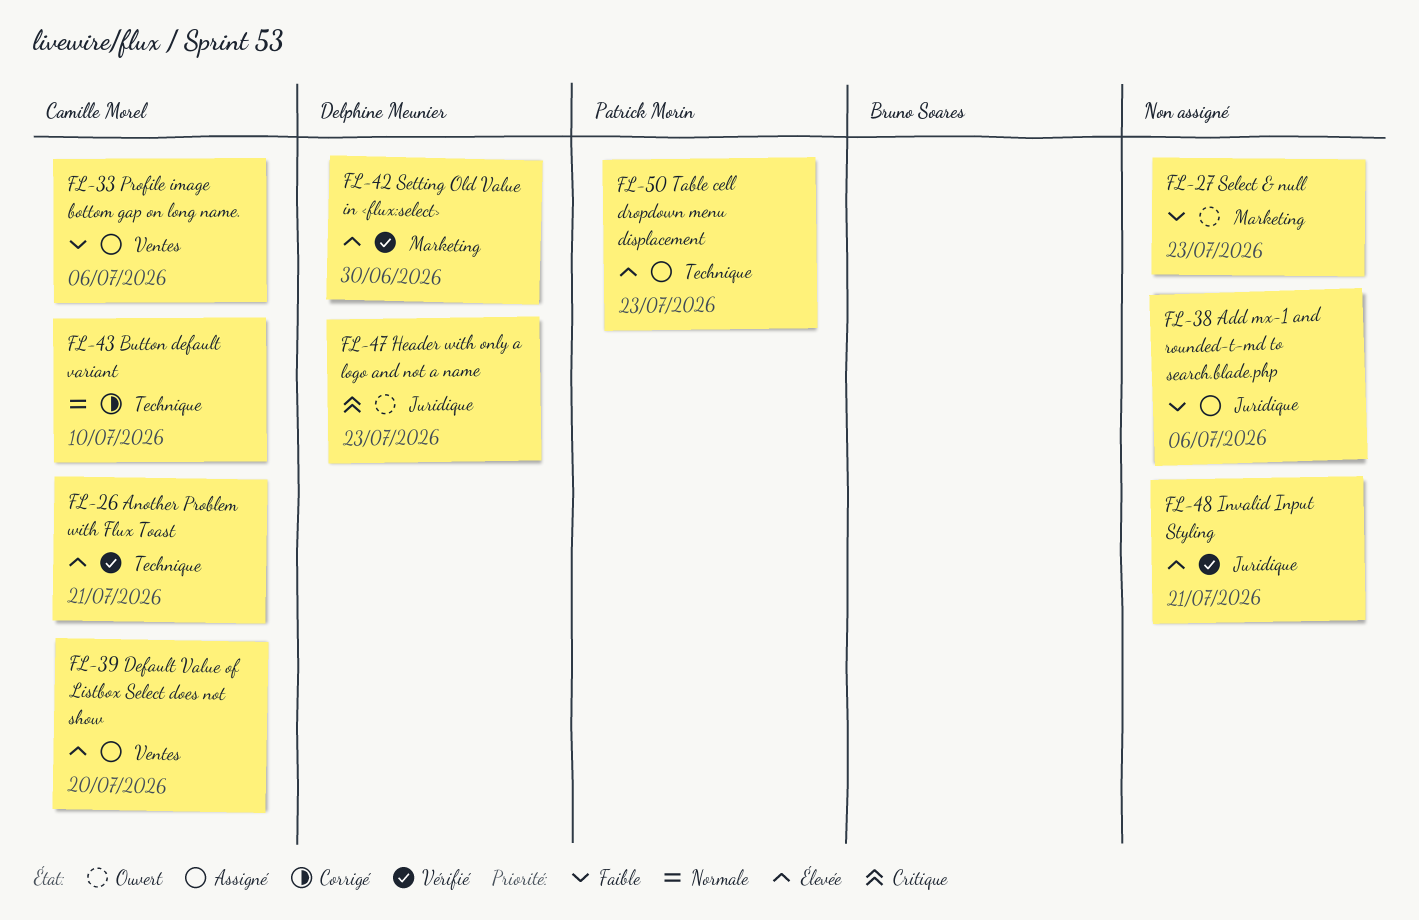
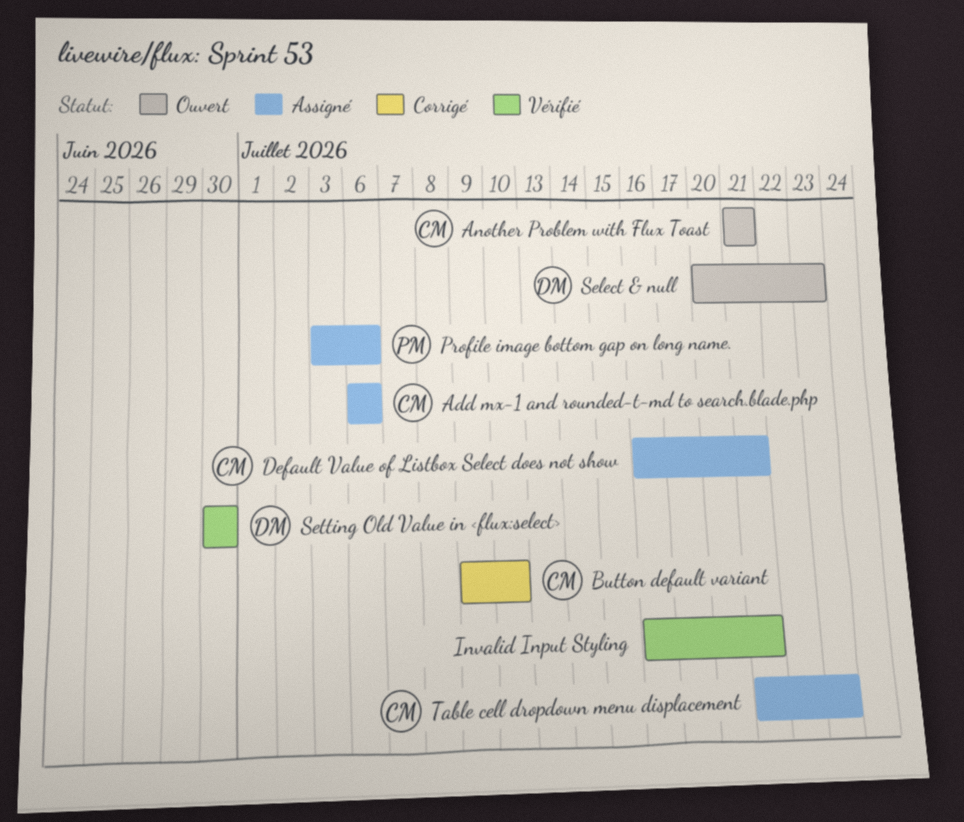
Add mx-1 and rounded-t-md to search.blade.php, owner: none -> Camille Morel
Another Problem with Flux Toast, status: Vérifié -> Ouvert
Default Value of Listbox Select does not show, due: Jul 20 -> Jul 21
Header with only a logo and not a name: present -> none
Profile image bottom gap on long name., owner: Camille Morel -> Patrick Morin
Select & null, owner: none -> Delphine Meunier
Table cell dropdown menu displacement, owner: Patrick Morin -> Camille Morel

